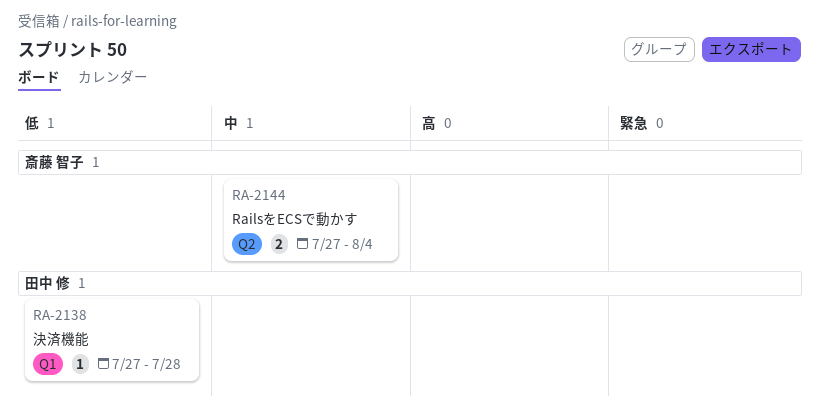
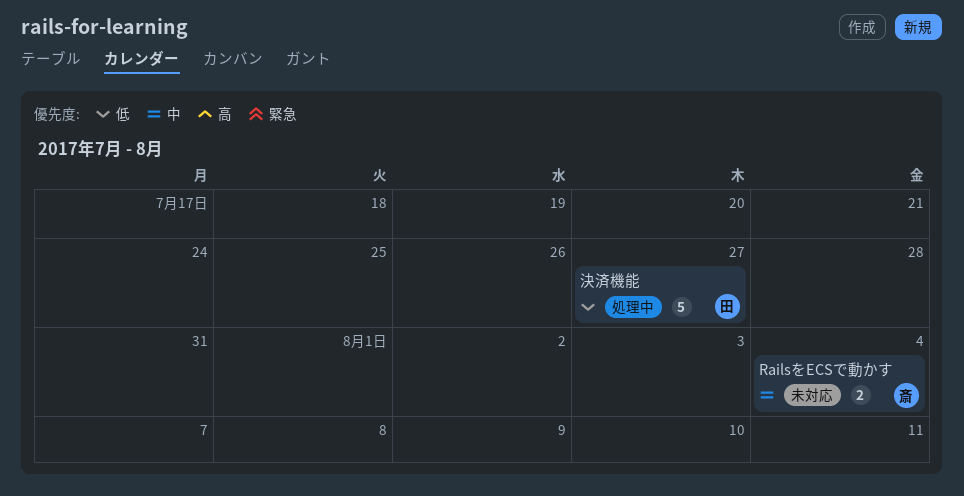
決済機能, estimate: 1 -> 5
決済機能, due: Jul 28 -> Jul 27

